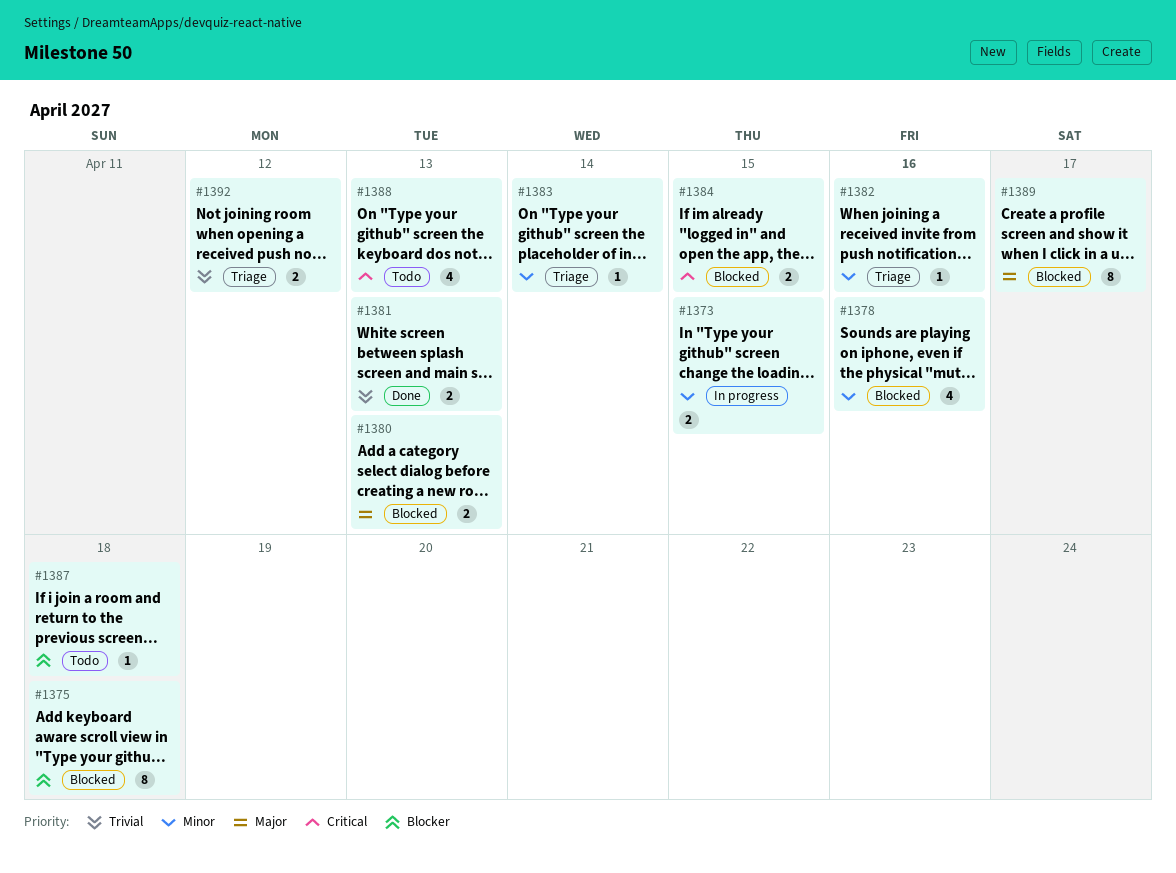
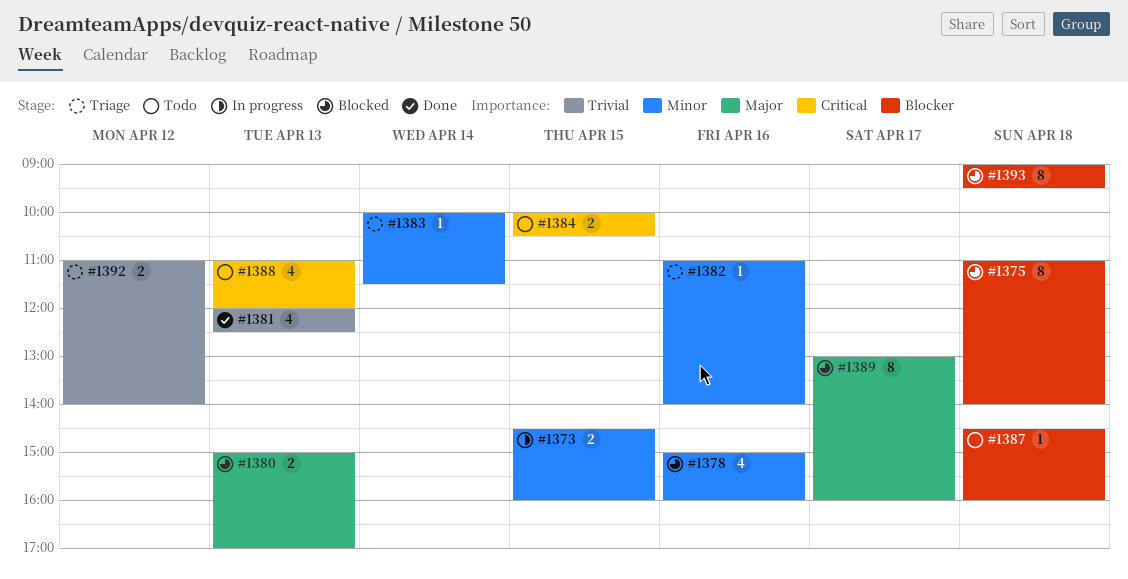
#1381, estimate: 2 -> 4
#1384, status: Blocked -> Todo
#1393: none -> present

